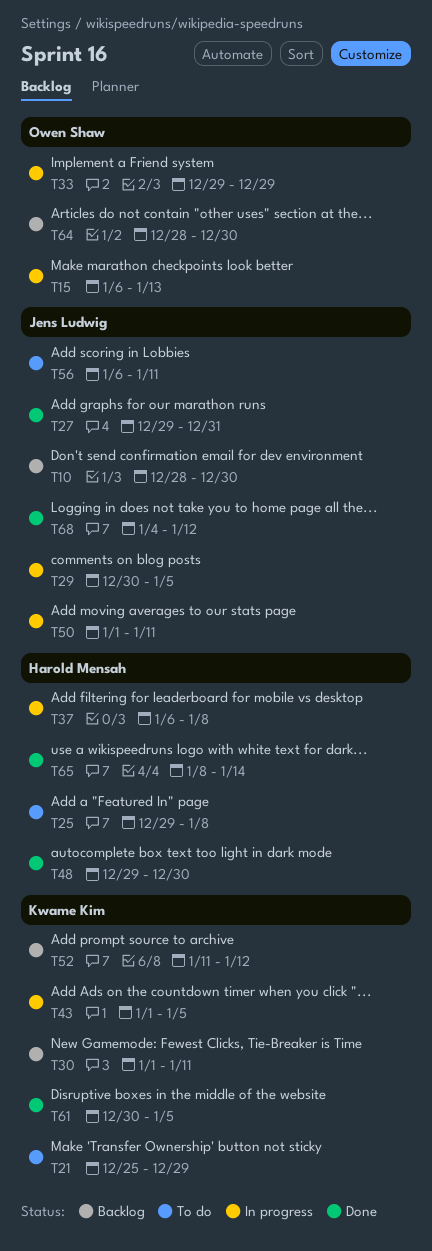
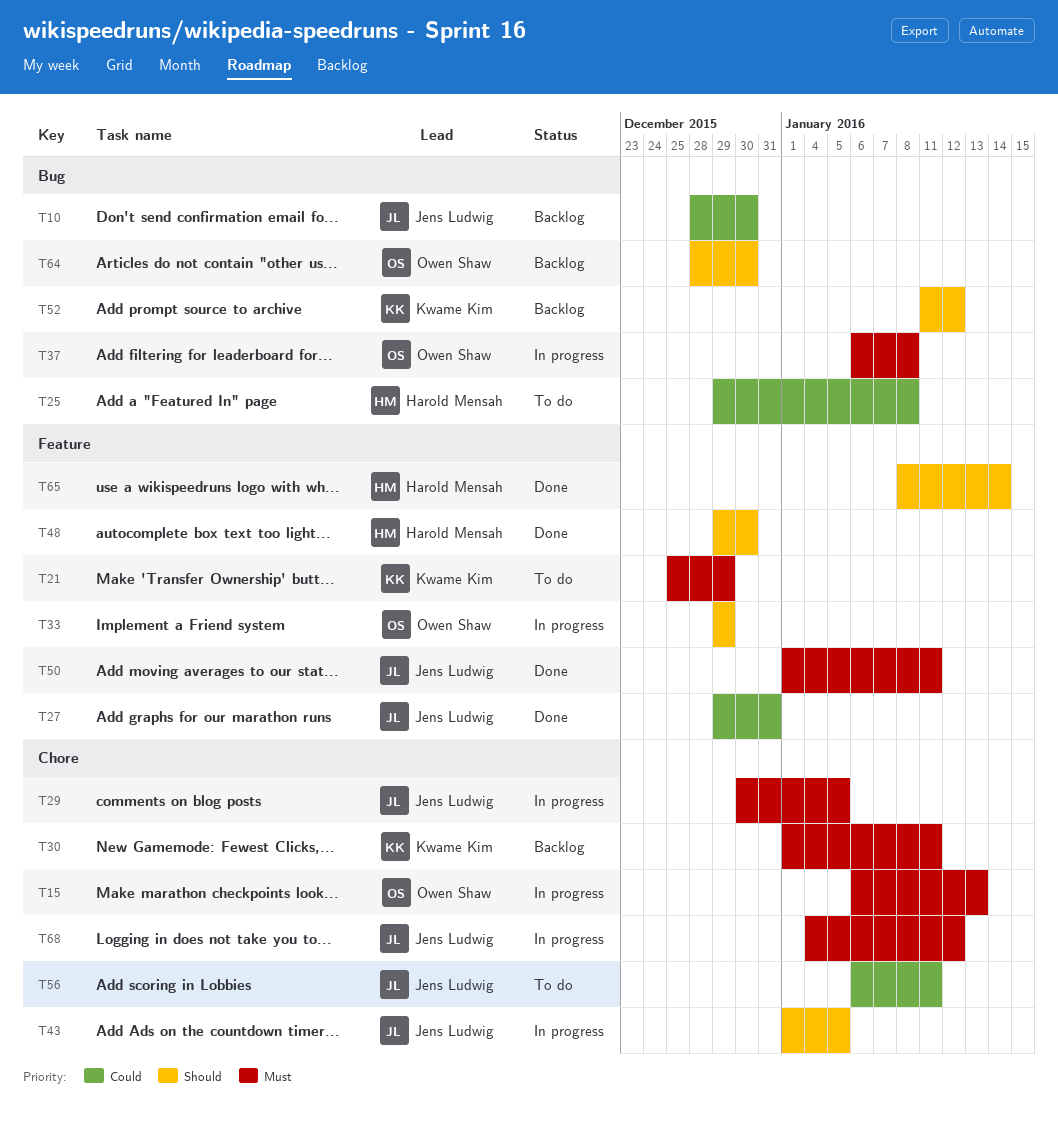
T37, owner: Harold Mensah -> Owen Shaw
T43, owner: Kwame Kim -> Jens Ludwig
T50, status: In progress -> Done
T61: present -> none
T68, status: Done -> In progress

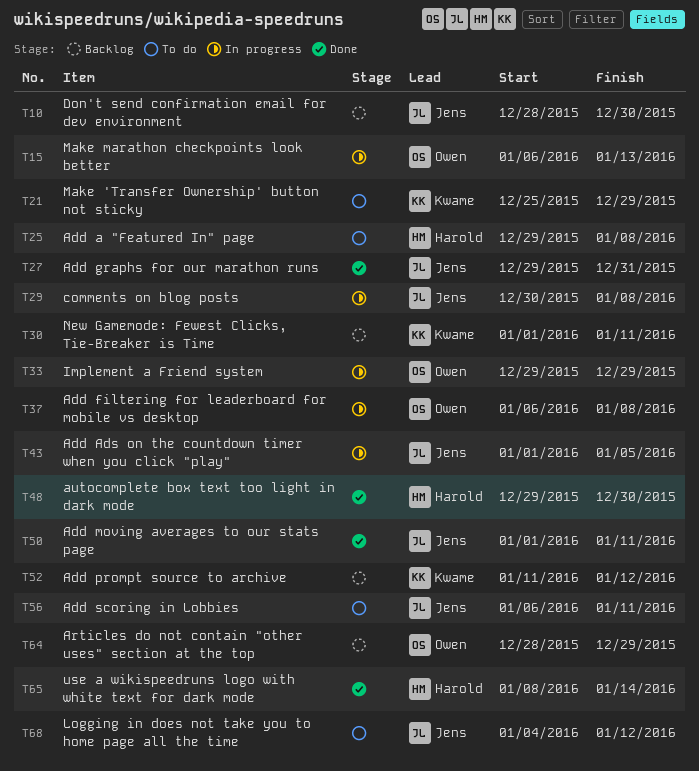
T29, due: Jan 5 -> Jan 8
T64, due: Dec 30 -> Dec 29
T68, status: In progress -> To do

